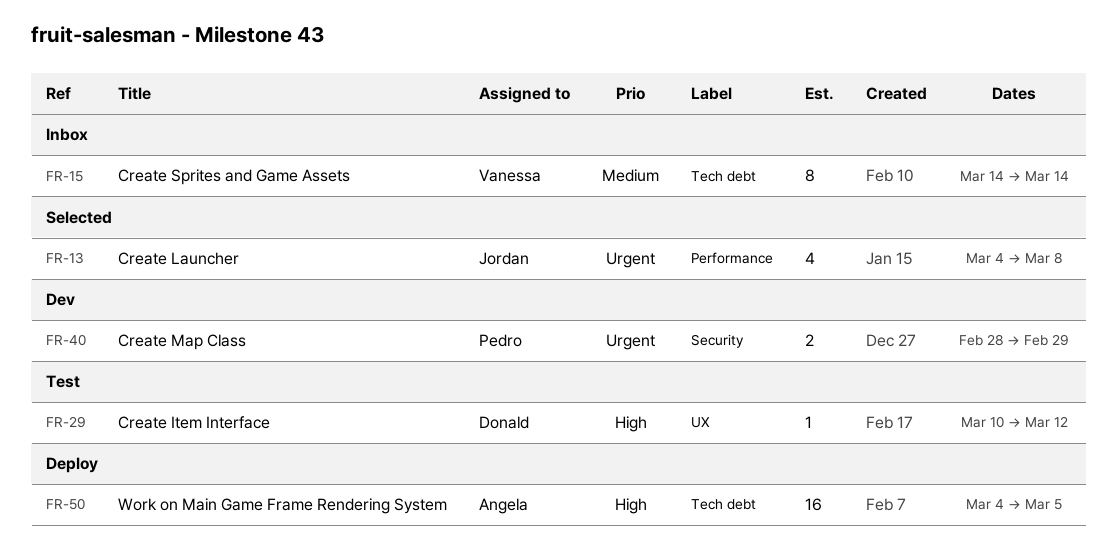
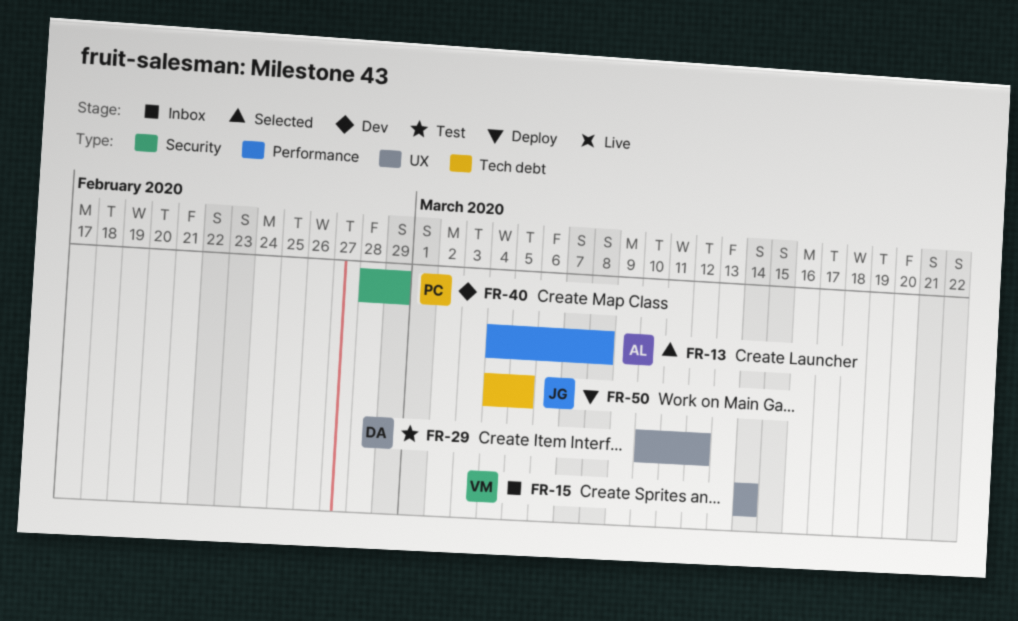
FR-13, owner: Jordan -> Angela
FR-15, label: Tech debt -> UX
FR-50, owner: Angela -> Jordan

